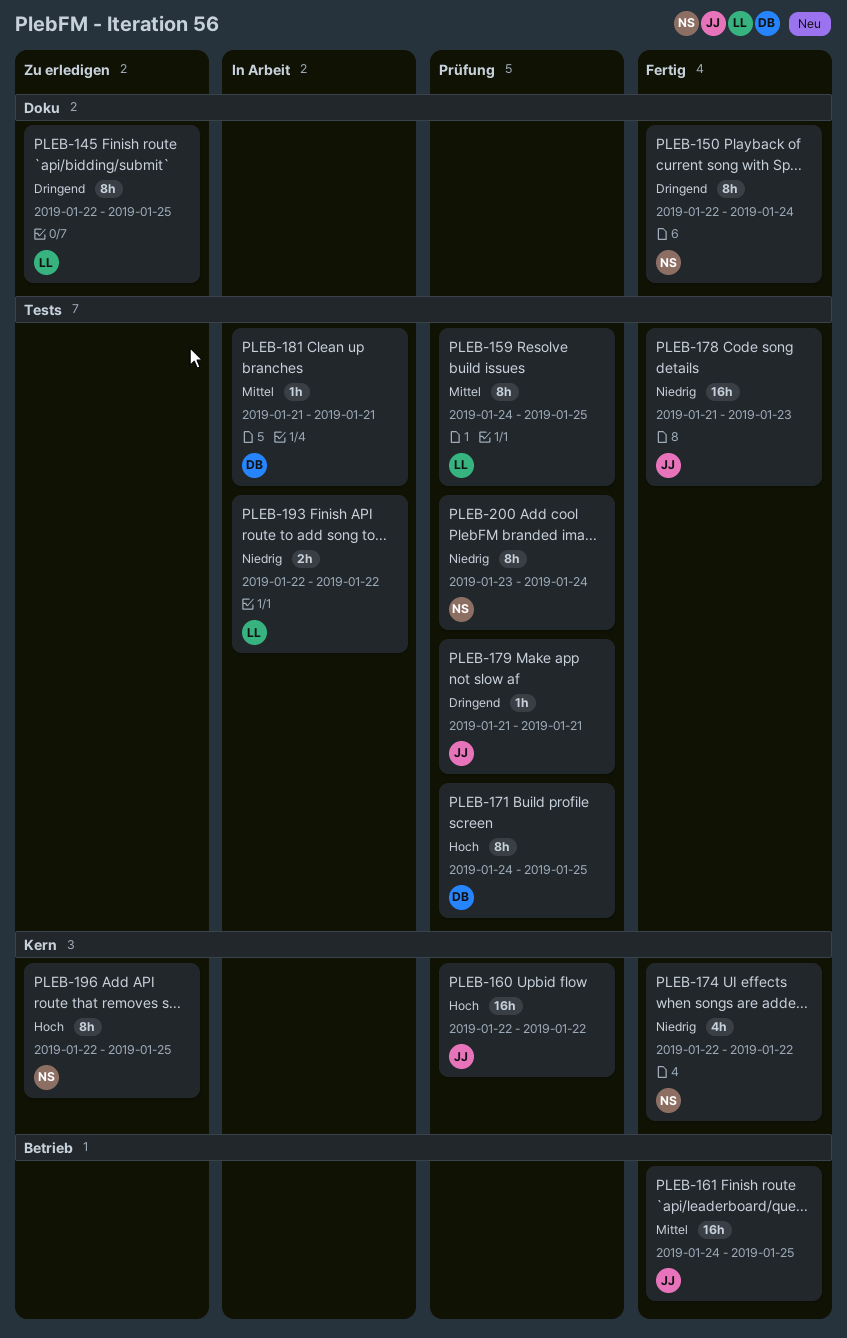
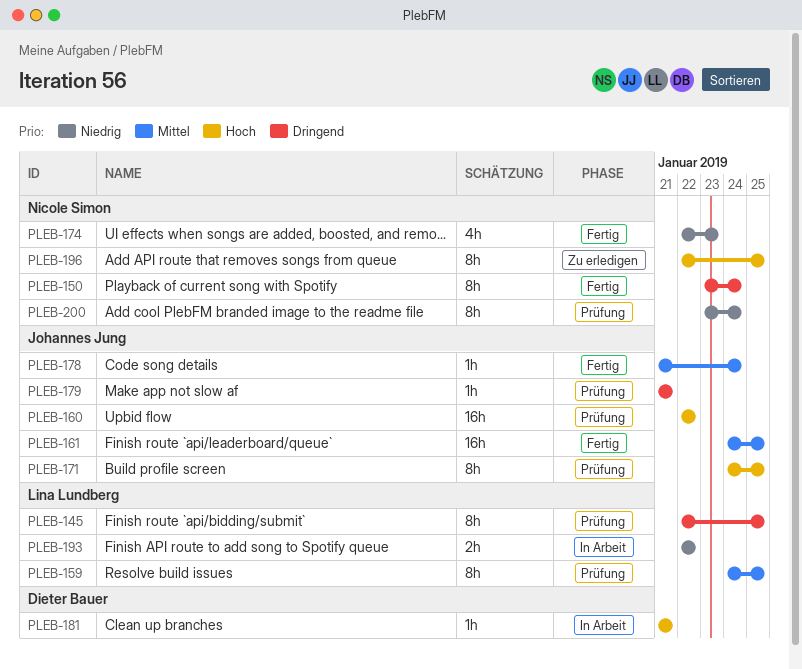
PLEB-145, status: Zu erledigen -> Prüfung
PLEB-150, start: Jan 22 -> Jan 23
PLEB-171, owner: Dieter Bauer -> Johannes Jung
PLEB-174, due: Jan 22 -> Jan 23
PLEB-178, priority: Niedrig -> Mittel
PLEB-178, estimate: 16h -> 1h
PLEB-178, due: Jan 23 -> Jan 24
PLEB-181, priority: Mittel -> Hoch

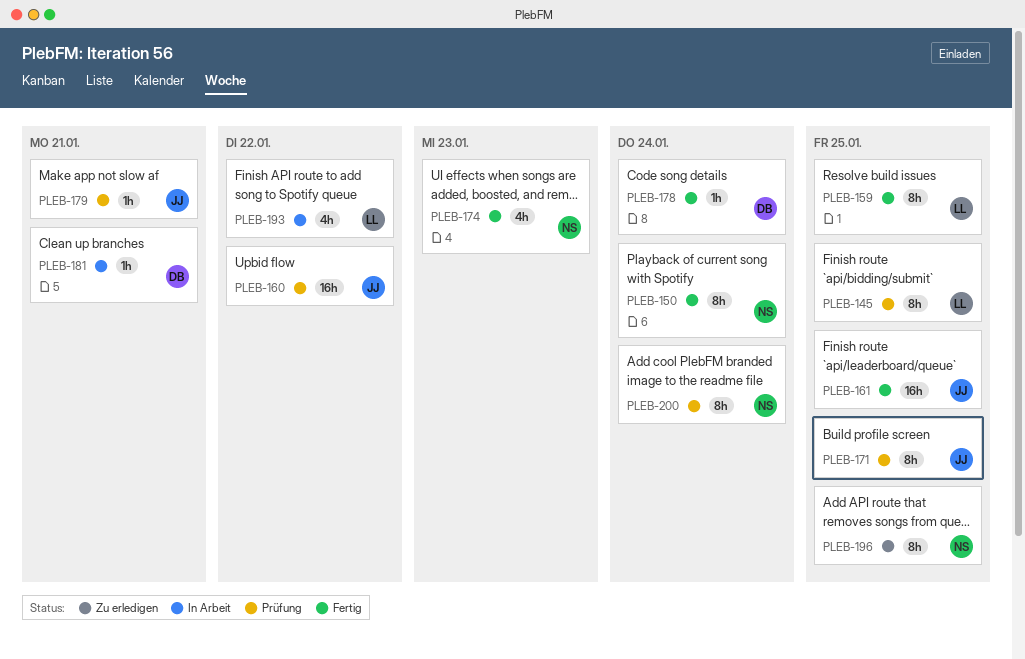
PLEB-159, status: Prüfung -> Fertig
PLEB-178, owner: Johannes Jung -> Dieter Bauer
PLEB-193, estimate: 2h -> 4h

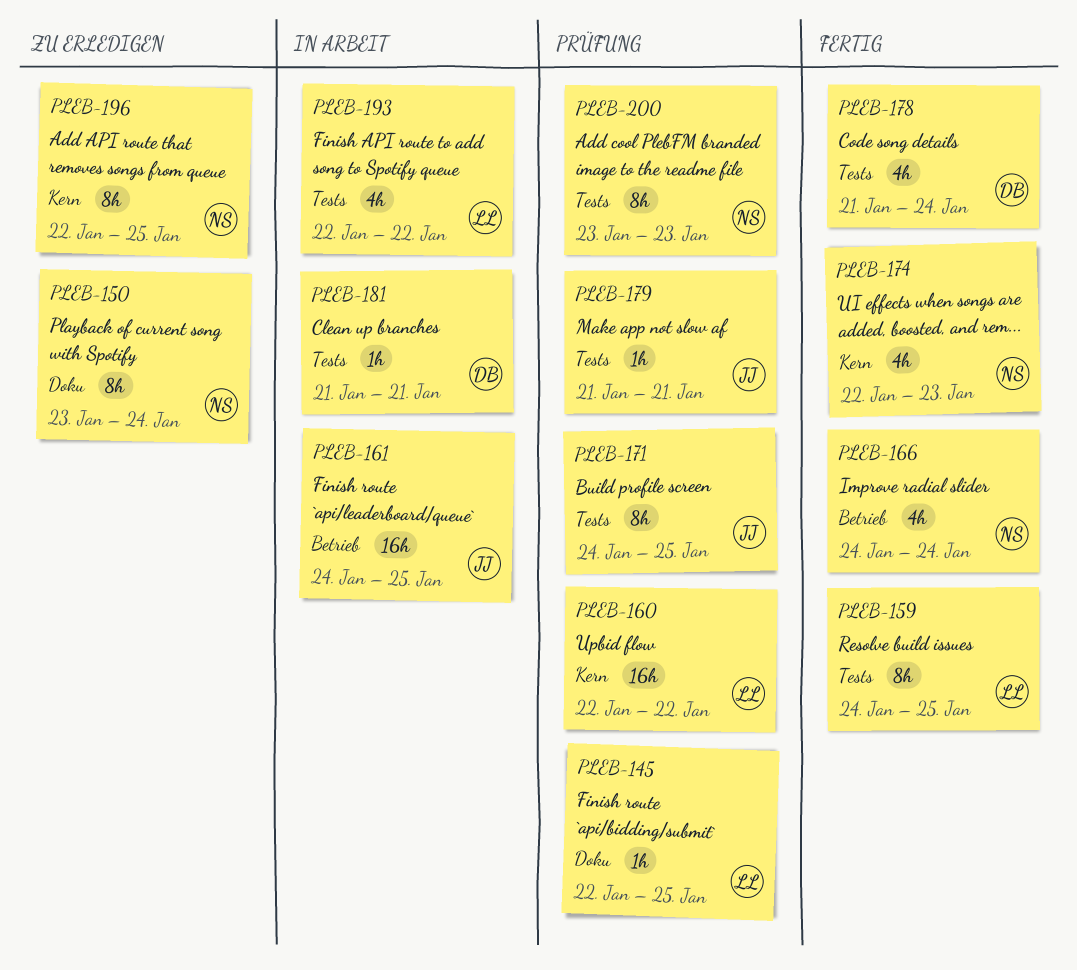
PLEB-145, estimate: 8h -> 1h
PLEB-150, status: Fertig -> Zu erledigen
PLEB-160, owner: JJ -> LL
PLEB-161, status: Fertig -> In Arbeit
PLEB-166: none -> present
PLEB-178, estimate: 1h -> 4h
PLEB-200, due: Jan 24 -> Jan 23

